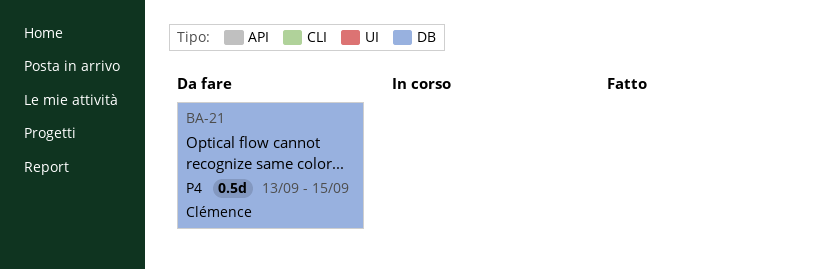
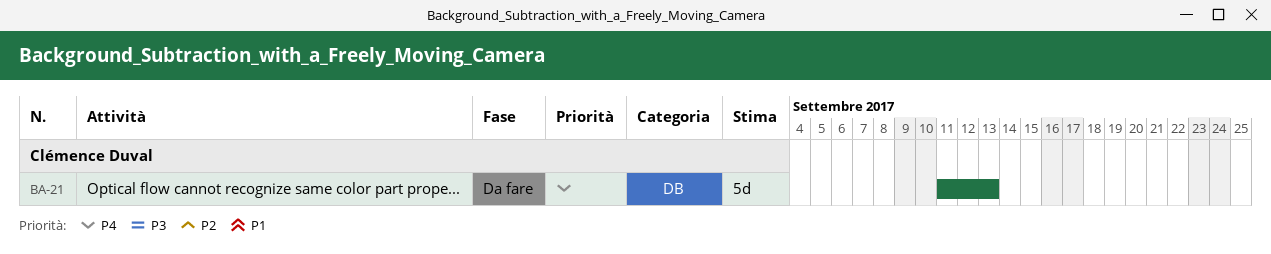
BA-21, estimate: 0.5d -> 5d
BA-21, start: Sep 13 -> Sep 11
BA-21, due: Sep 15 -> Sep 13

